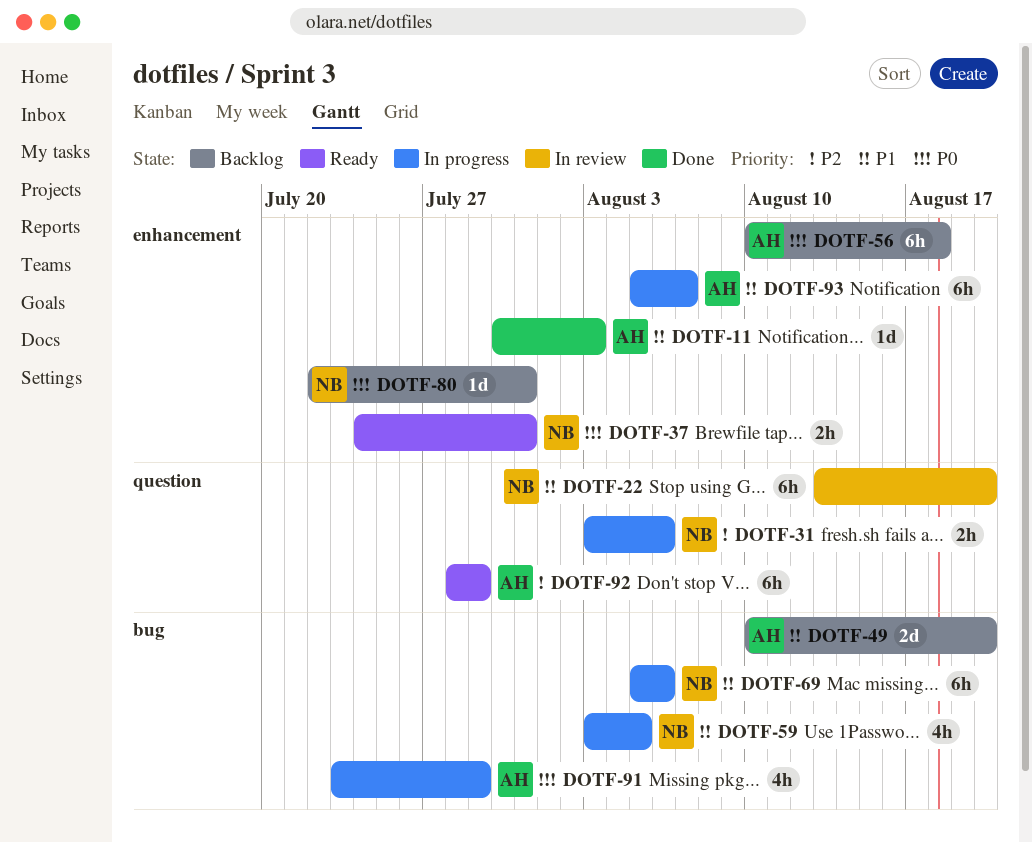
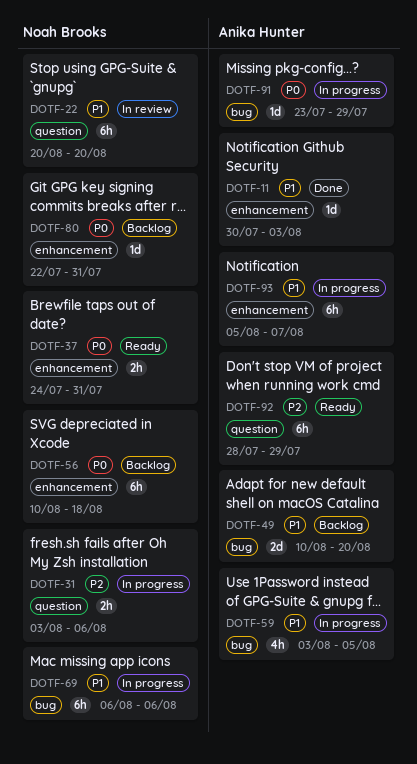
DOTF-22, start: Aug 13 -> Aug 20
DOTF-56, owner: Anika Hunter -> Noah Brooks
DOTF-59, owner: Noah Brooks -> Anika Hunter
DOTF-69, start: Aug 5 -> Aug 6
DOTF-91, estimate: 4h -> 1d

